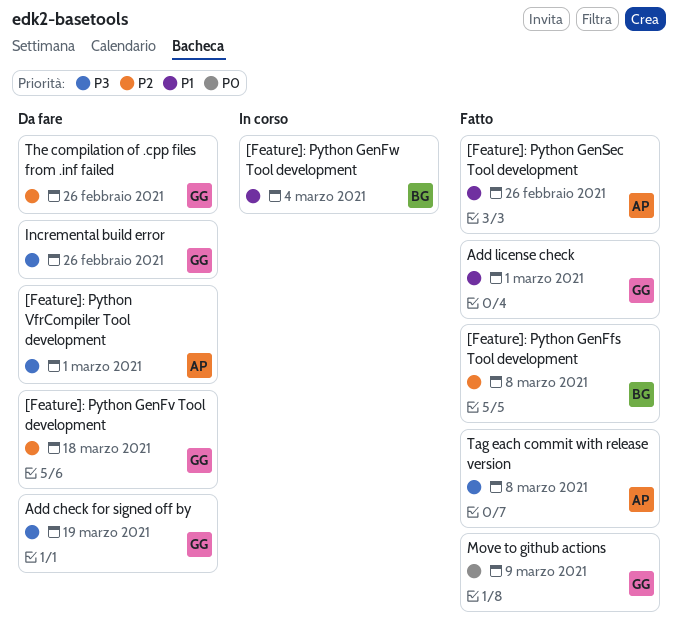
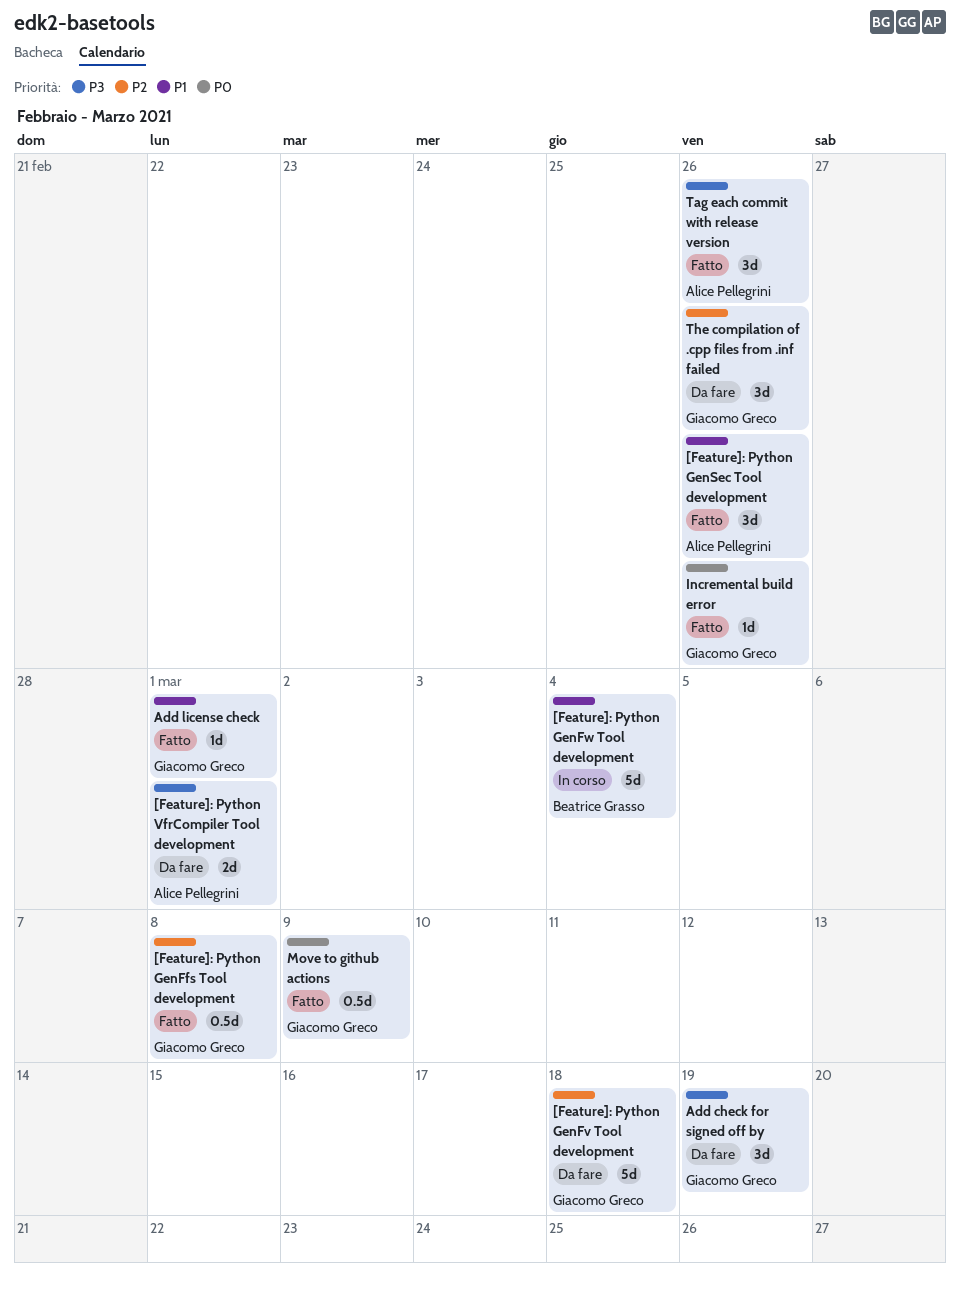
[Feature]: Python GenFfs Tool development, owner: Beatrice Grasso -> Giacomo Greco
Incremental build error, status: Da fare -> Fatto
Incremental build error, priority: P3 -> P0
Tag each commit with release version, due: Mar 8 -> Feb 26

